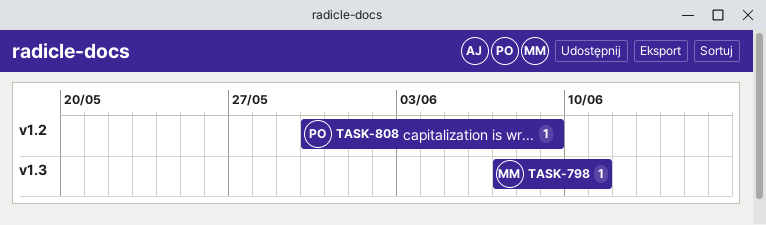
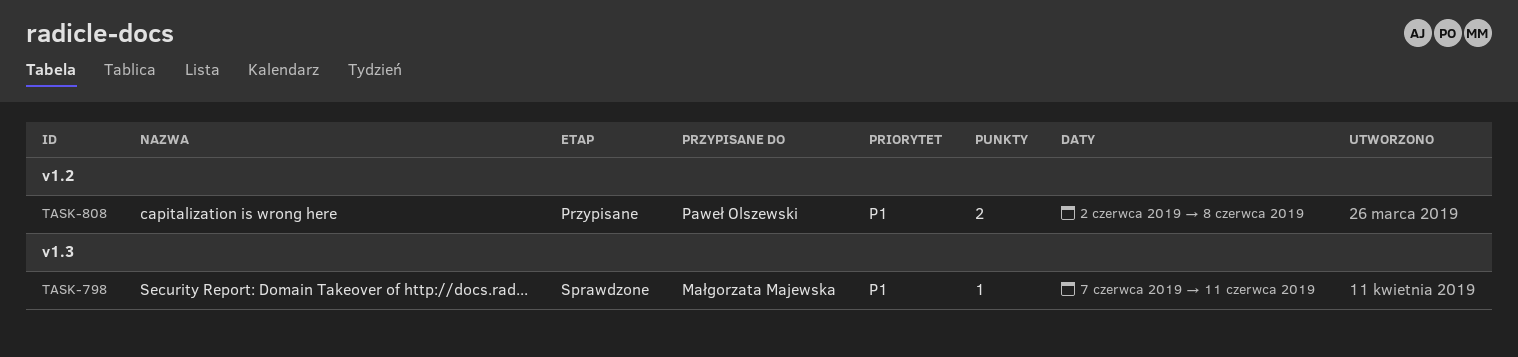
TASK-808, estimate: 1 -> 2
TASK-808, start: May 30 -> Jun 2
TASK-808, due: Jun 9 -> Jun 8

